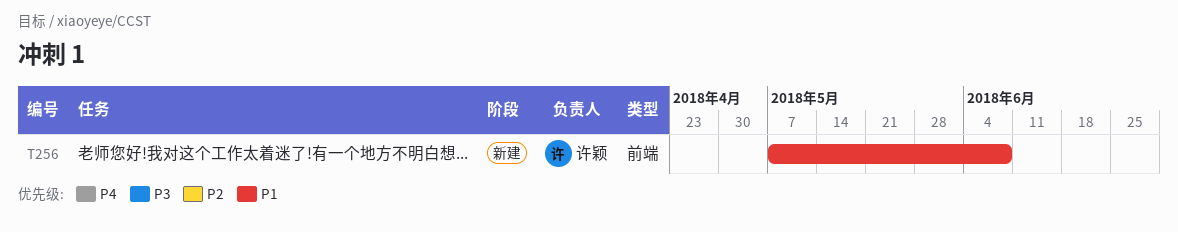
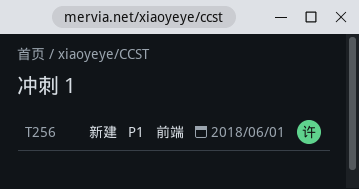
T256, due: Jun 8 -> Jun 1

